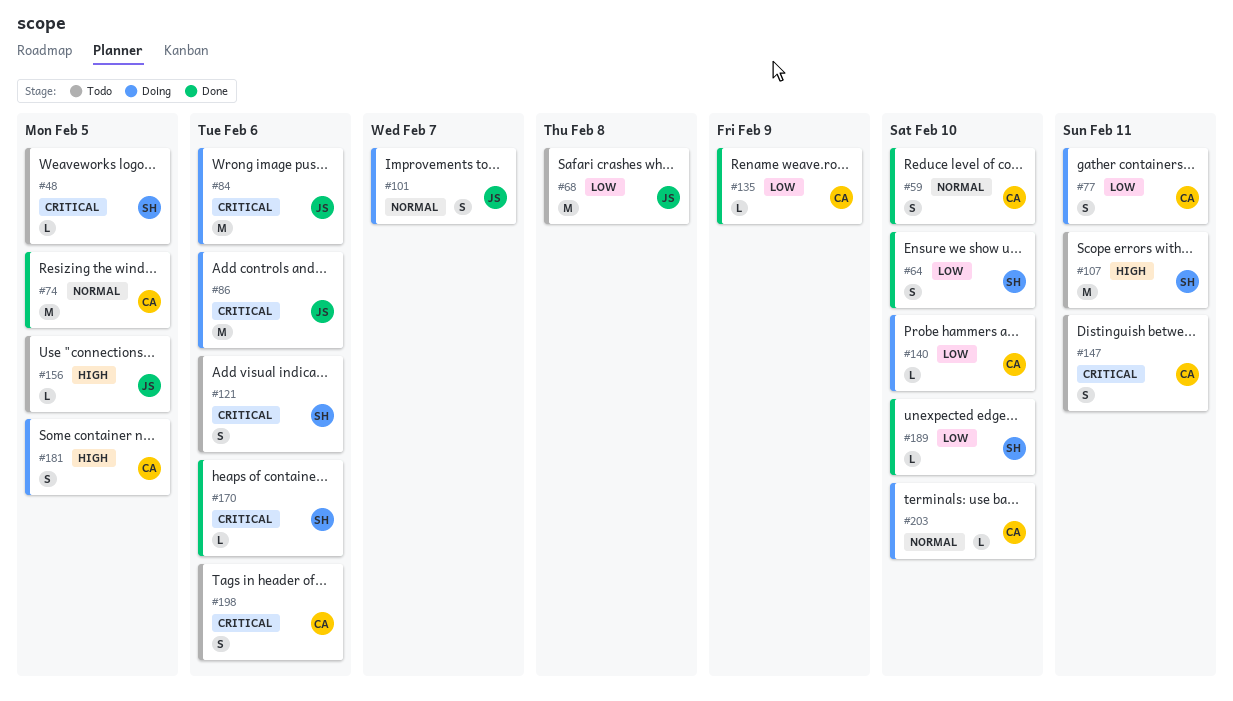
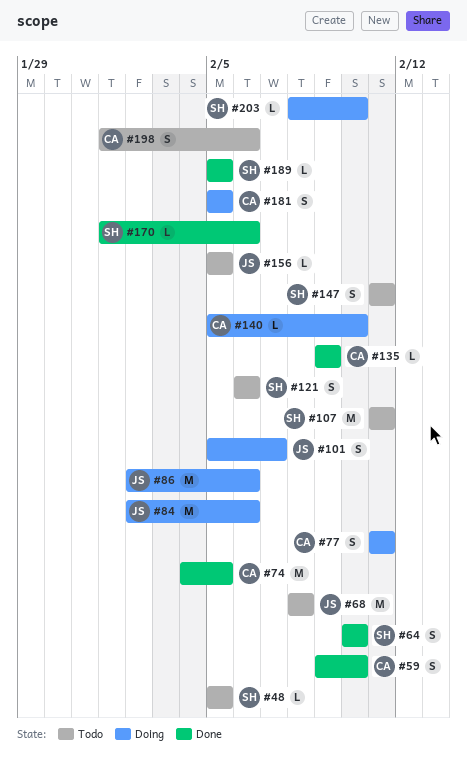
#147, owner: CA -> SH
#189, due: Feb 10 -> Feb 5
#203, owner: CA -> SH

